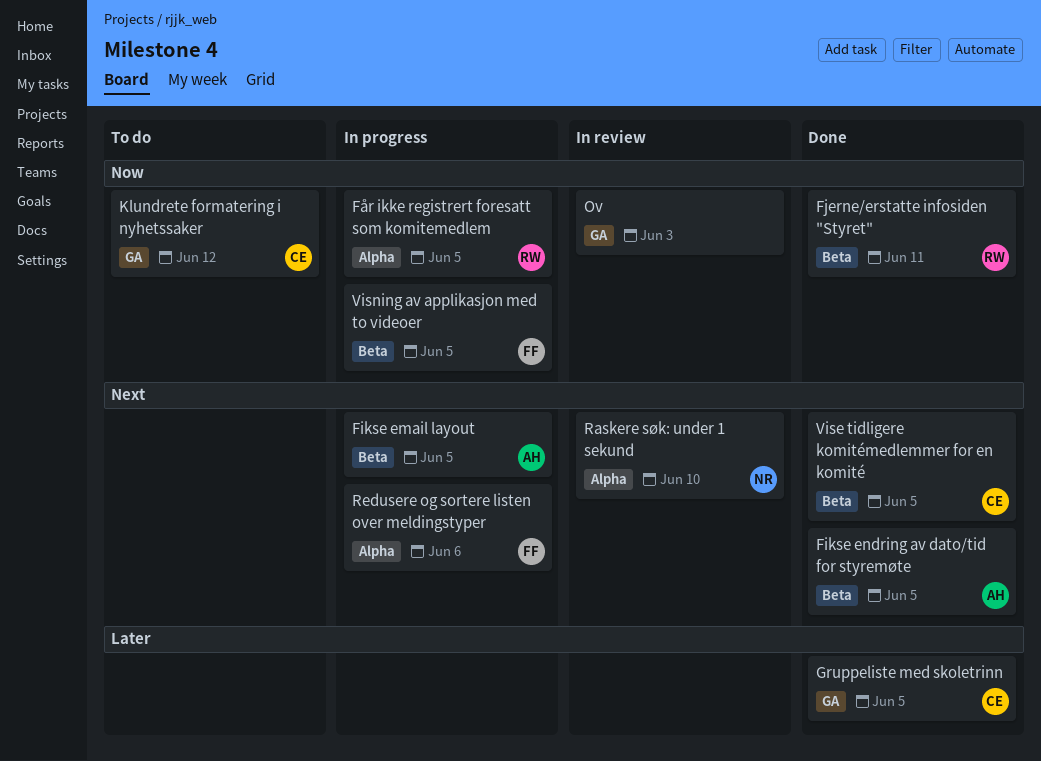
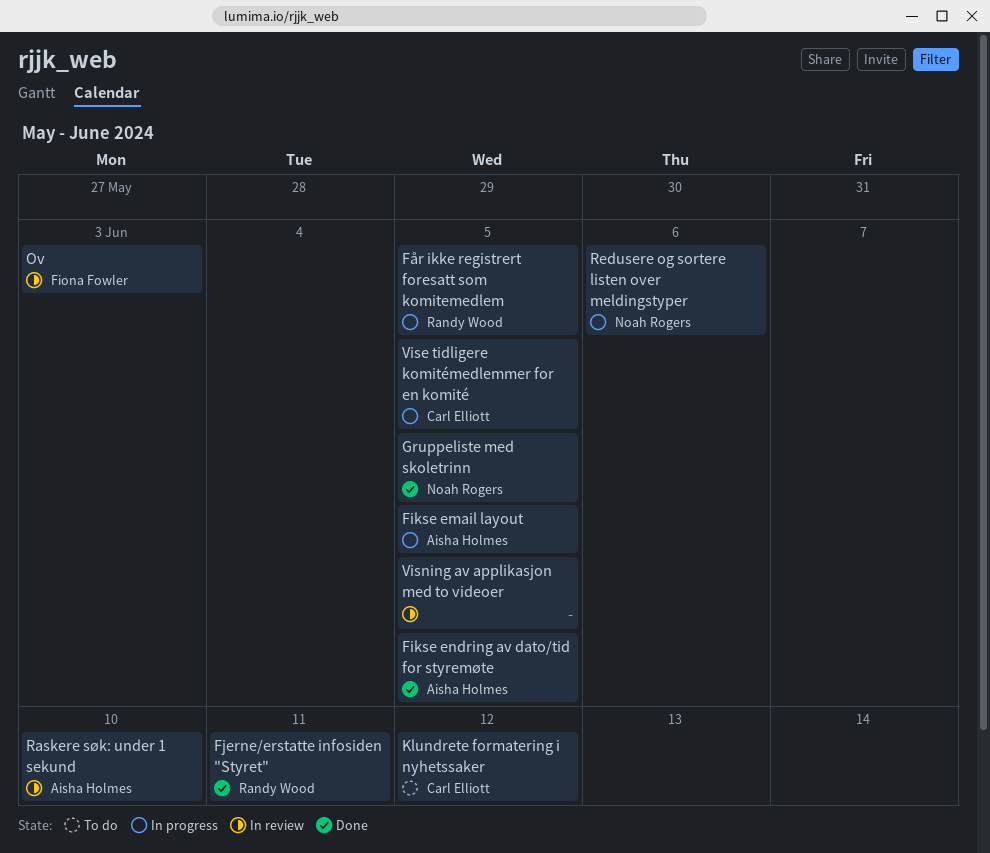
Gruppeliste med skoletrinn, owner: Carl Elliott -> Noah Rogers
Ov, owner: none -> Fiona Fowler
Raskere søk: under 1 sekund, owner: Noah Rogers -> Aisha Holmes
Redusere og sortere listen over meldingstyper, owner: Fiona Fowler -> Noah Rogers
Vise tidligere komitémedlemmer for en komité, status: Done -> In progress
Visning av applikasjon med to videoer, status: In progress -> In review
Visning av applikasjon med to videoer, owner: Fiona Fowler -> none

